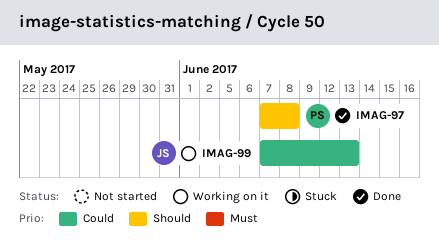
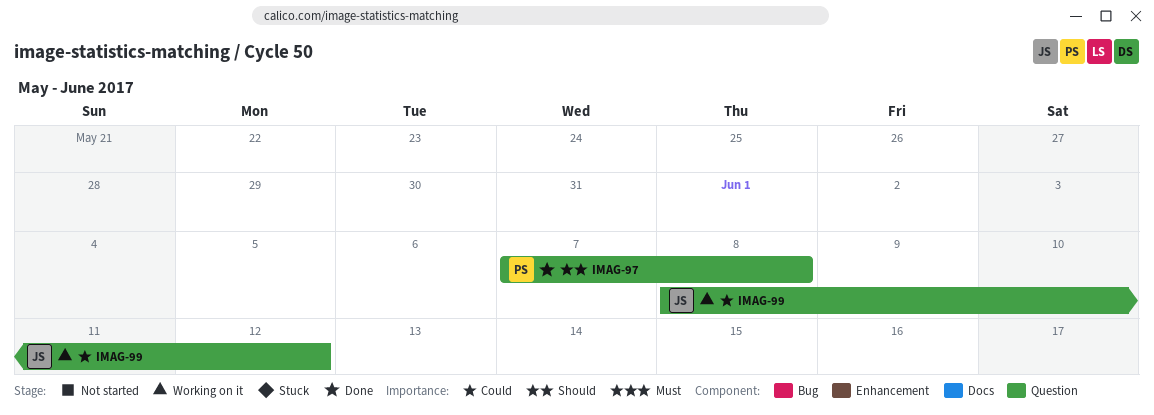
IMAG-99, start: Jun 7 -> Jun 8
IMAG-99, due: Jun 13 -> Jun 12

